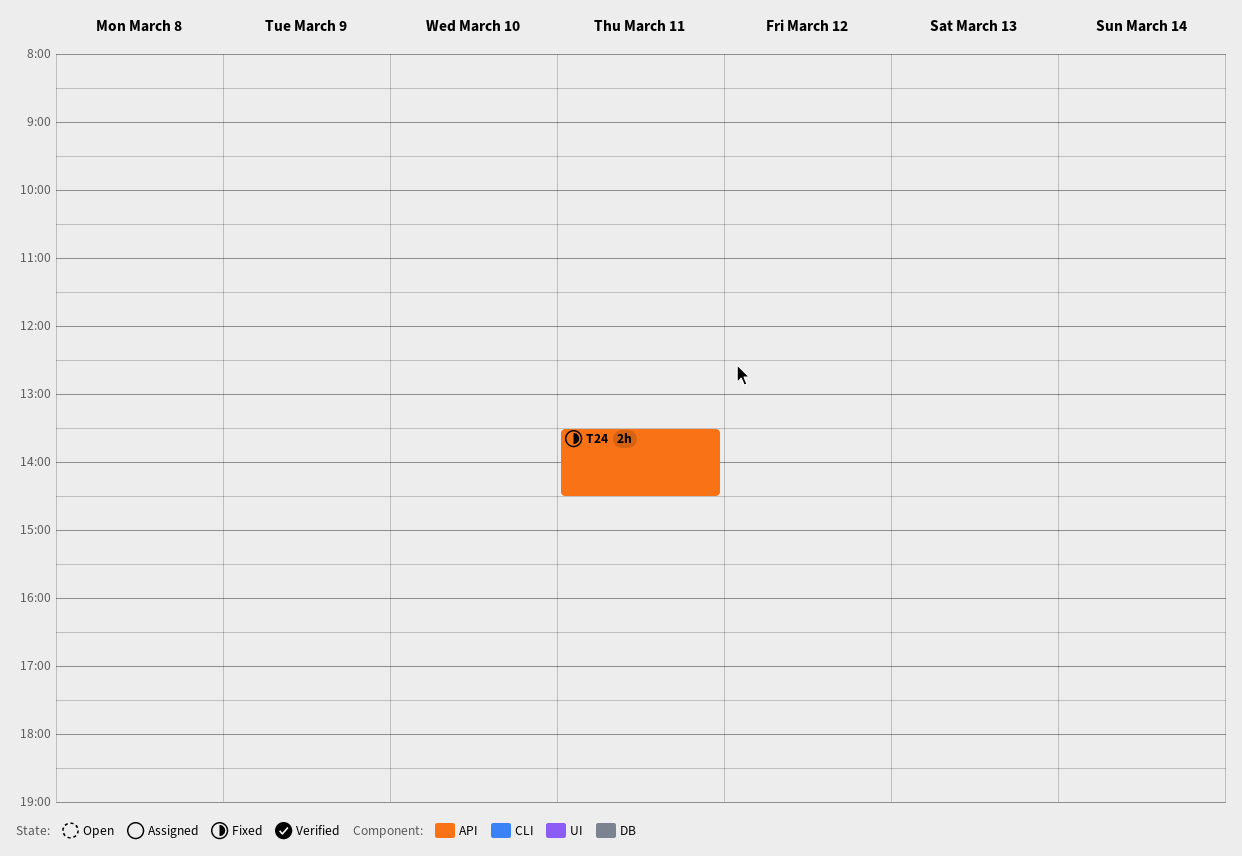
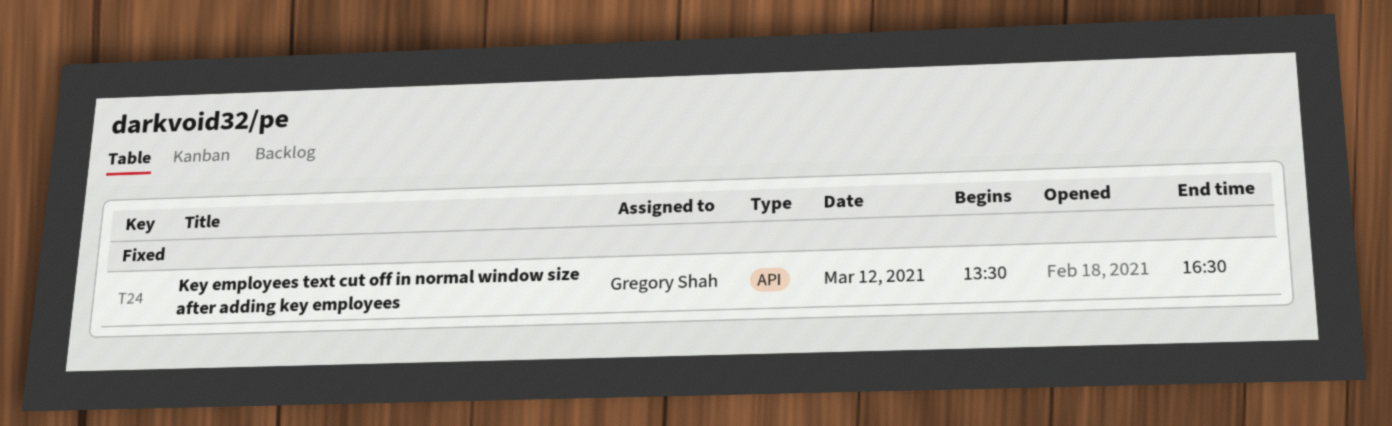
T24, day: Mar 11 -> Mar 12
T24, ends: 14:30 -> 16:30

